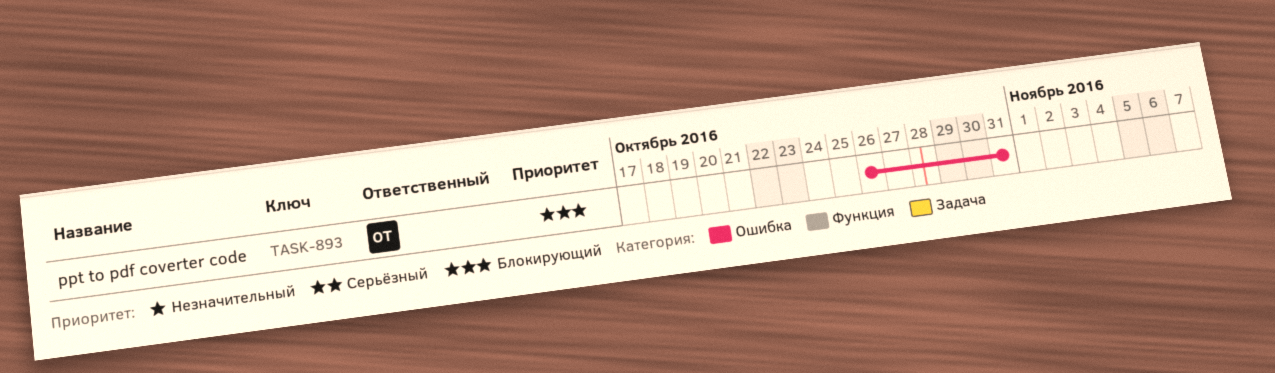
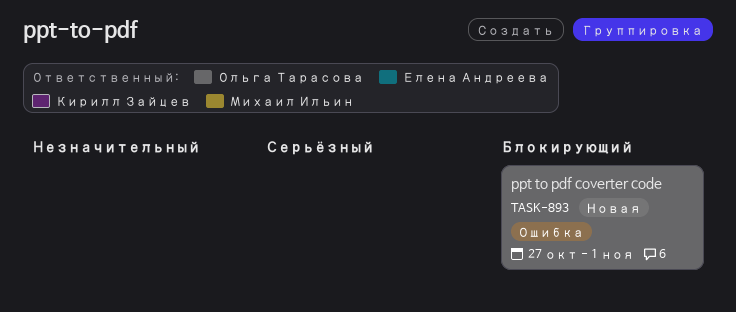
TASK-893, start: Oct 26 -> Oct 27
TASK-893, due: Oct 31 -> Nov 1

